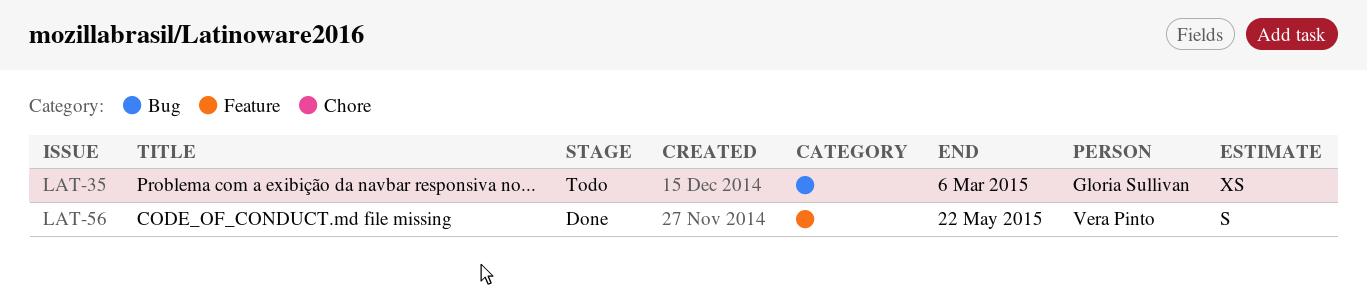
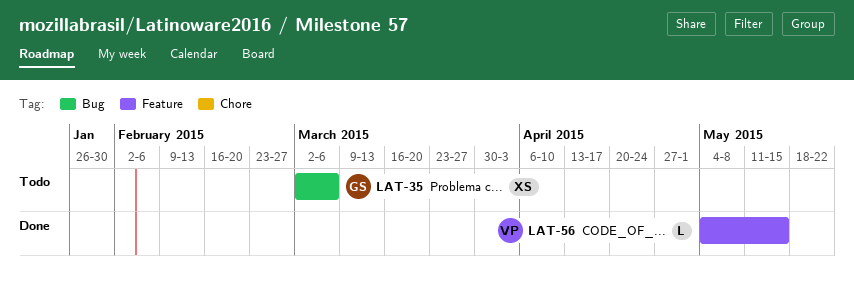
LAT-56, estimate: S -> L
LAT-56, due: May 22 -> May 15

